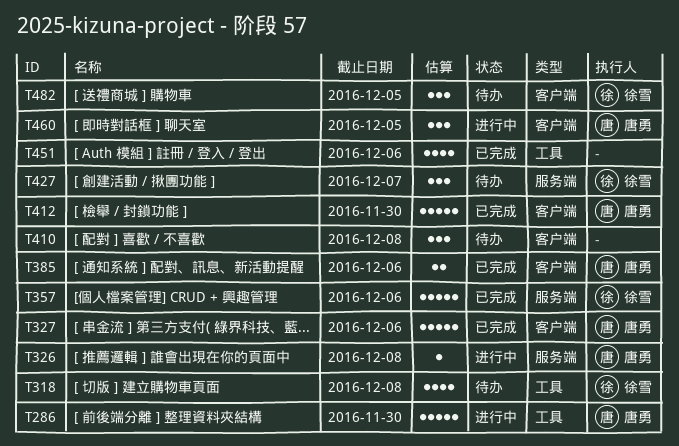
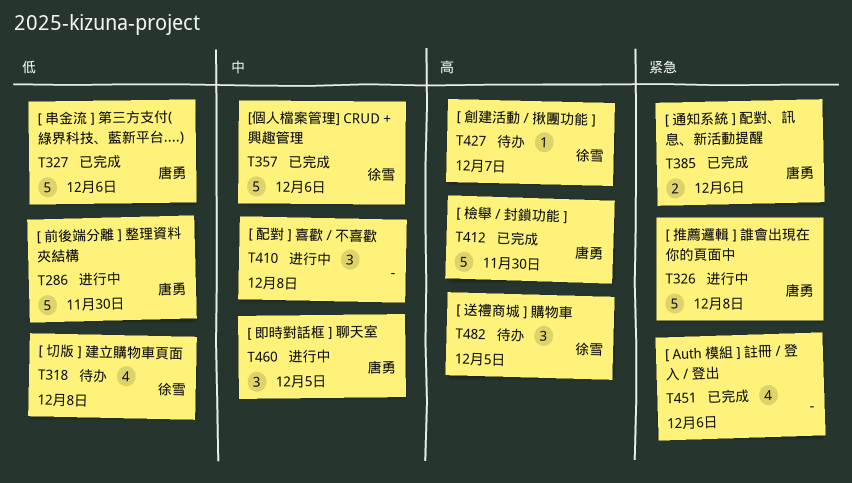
T326, estimate: 1 -> 5
T410, status: 待办 -> 进行中
T427, estimate: 3 -> 1

